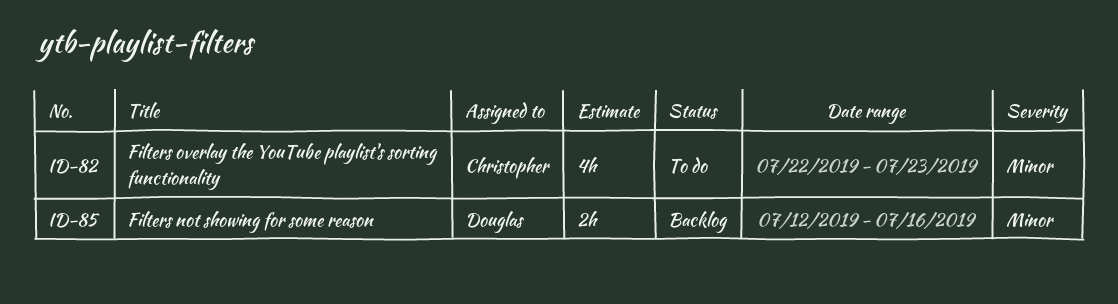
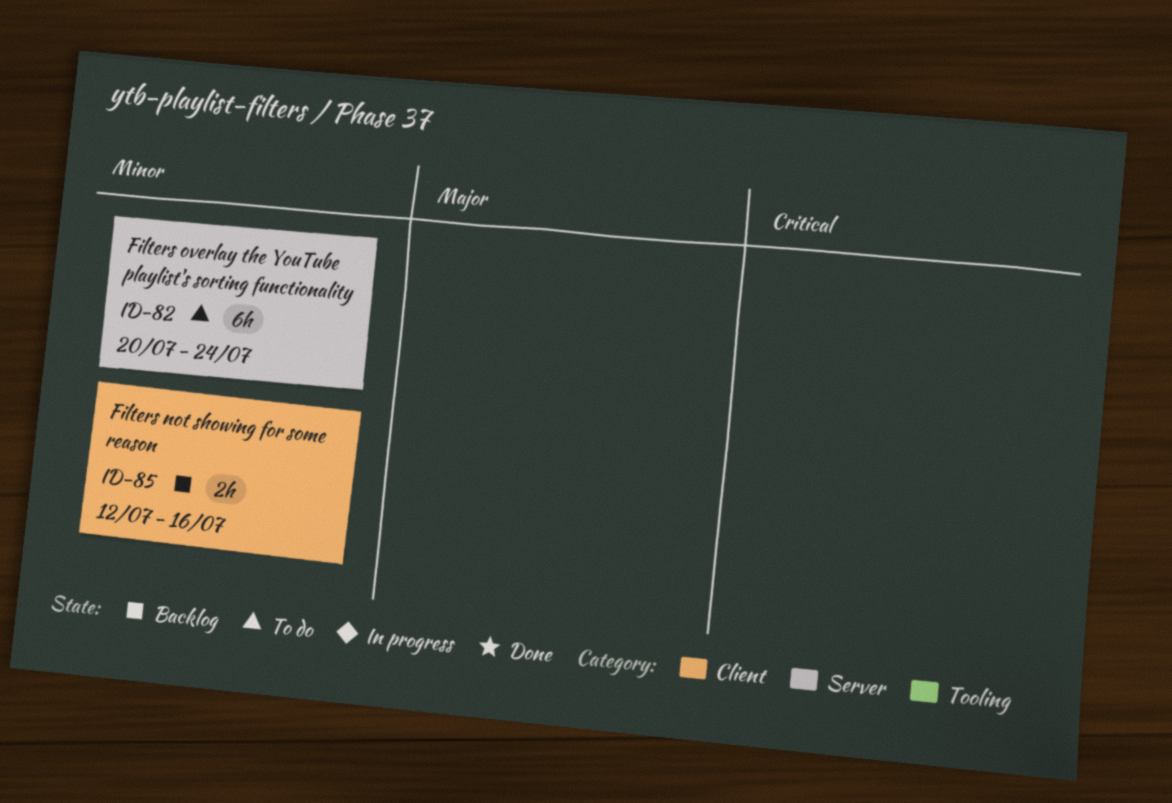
ID-82, estimate: 4h -> 6h
ID-82, start: Jul 22 -> Jul 20
ID-82, due: Jul 23 -> Jul 24

